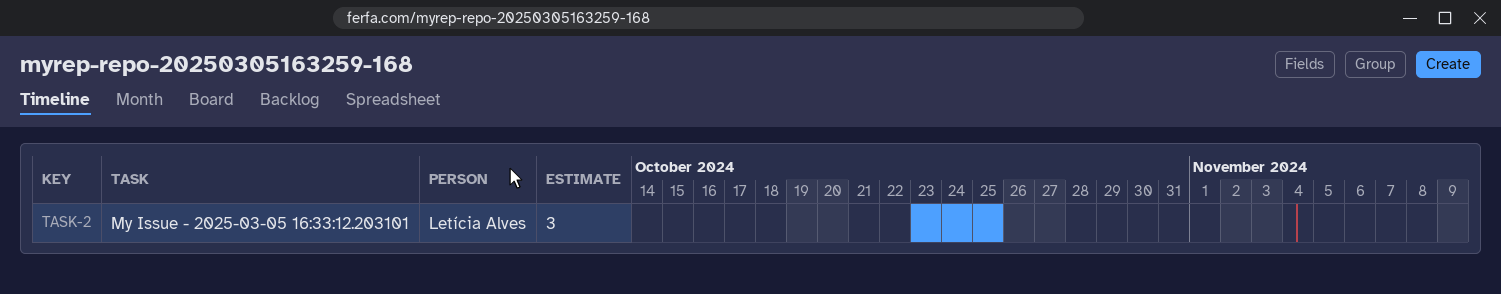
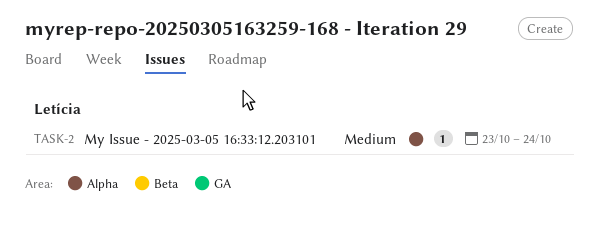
TASK-2, estimate: 3 -> 1
TASK-2, due: Oct 25 -> Oct 24

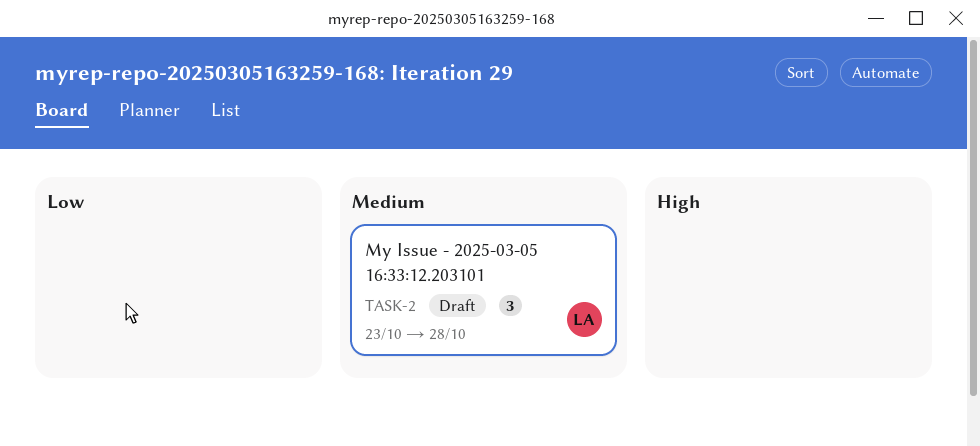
TASK-2, estimate: 1 -> 3
TASK-2, due: Oct 24 -> Oct 28

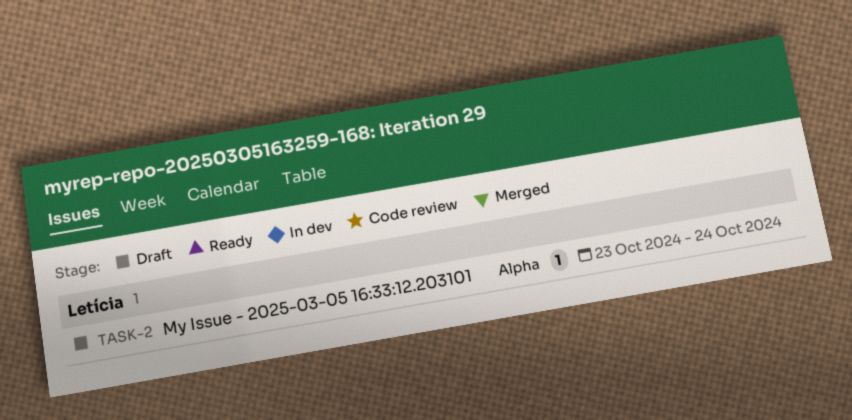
TASK-2, estimate: 3 -> 1
TASK-2, due: Oct 28 -> Oct 24

